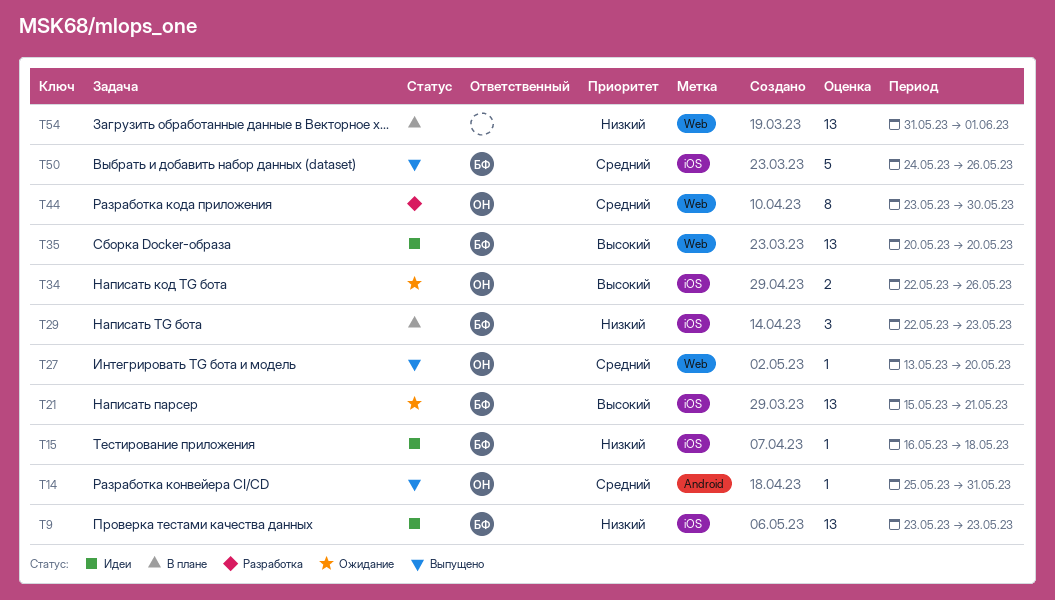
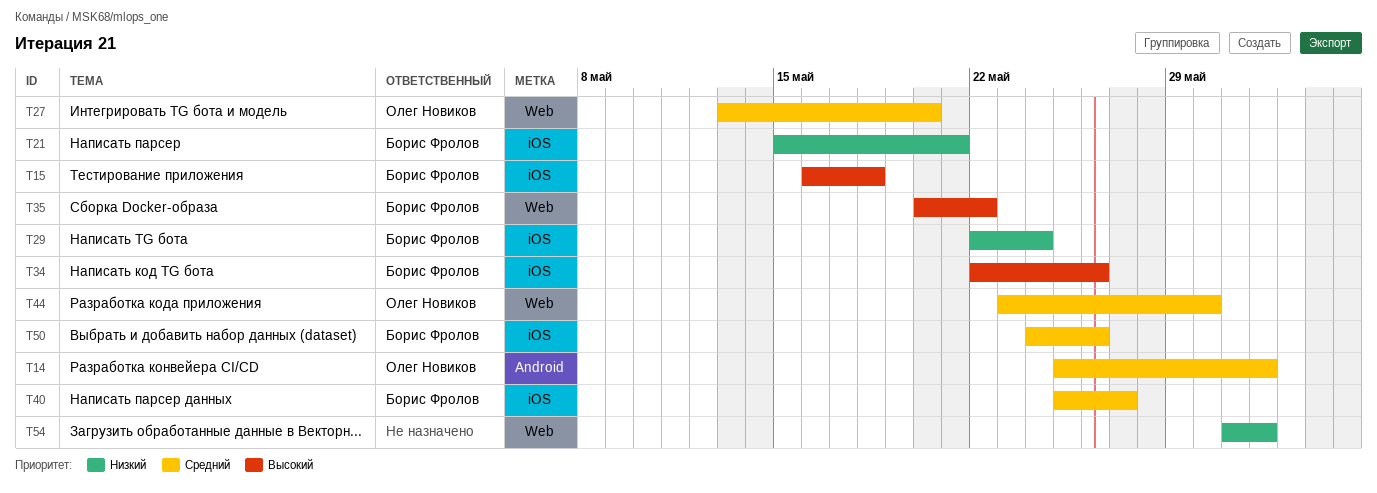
T9: present -> none
T14, due: May 31 -> Jun 1
T15, priority: Низкий -> Высокий
T21, priority: Высокий -> Низкий
T29, due: May 23 -> May 24
T34, owner: Олег Новиков -> Борис Фролов
T35, due: May 20 -> May 22
T40: none -> present

